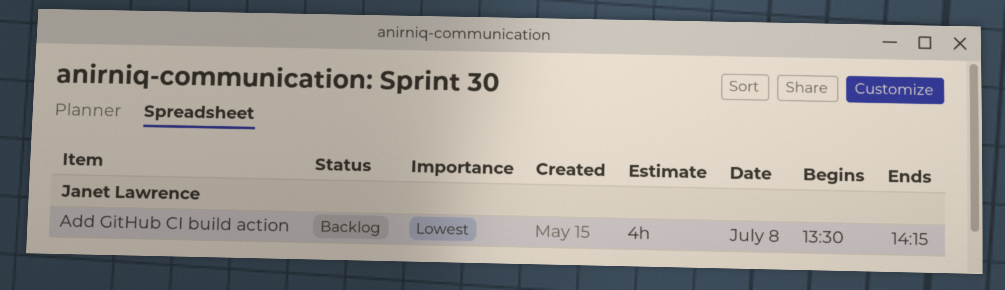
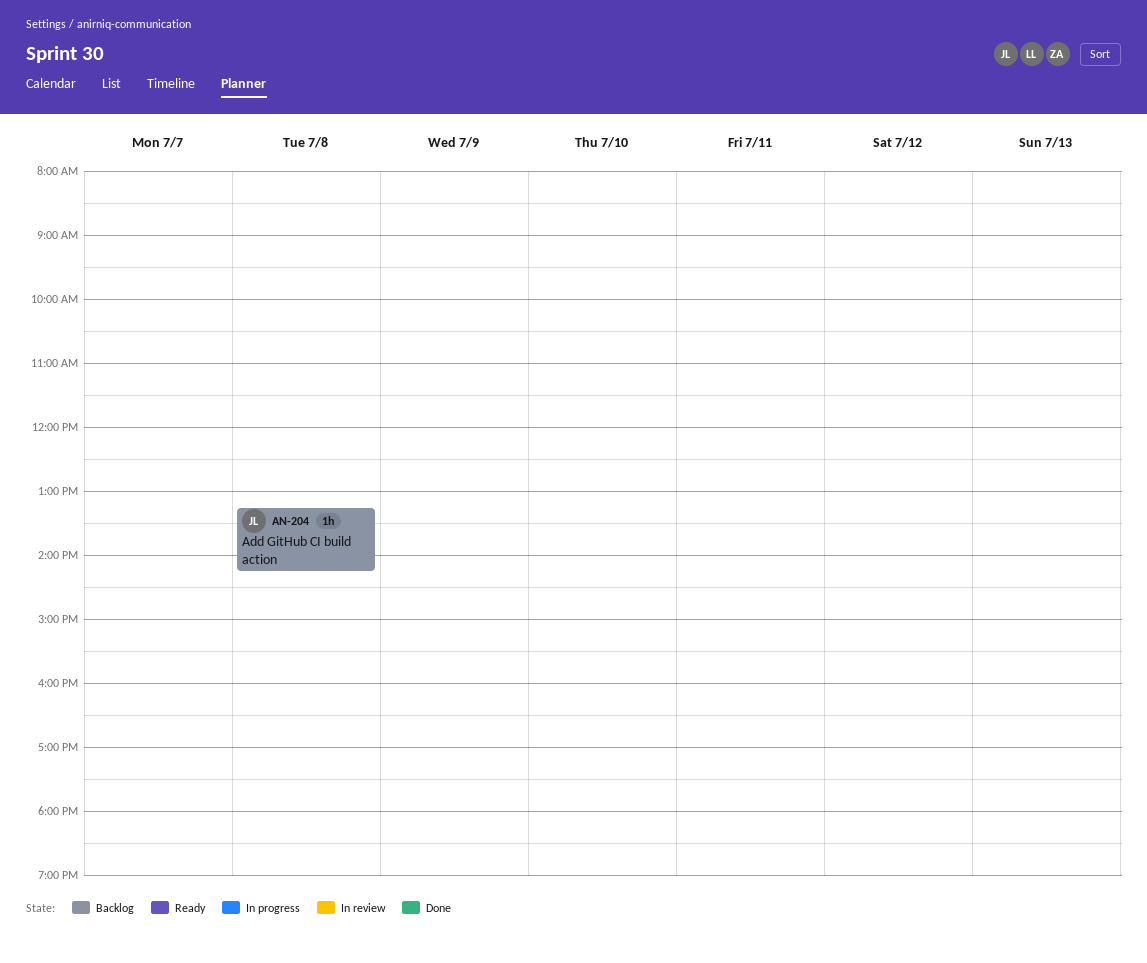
Add GitHub CI build action, estimate: 4h -> 1h
Add GitHub CI build action, begins: 13:30 -> 13:15

